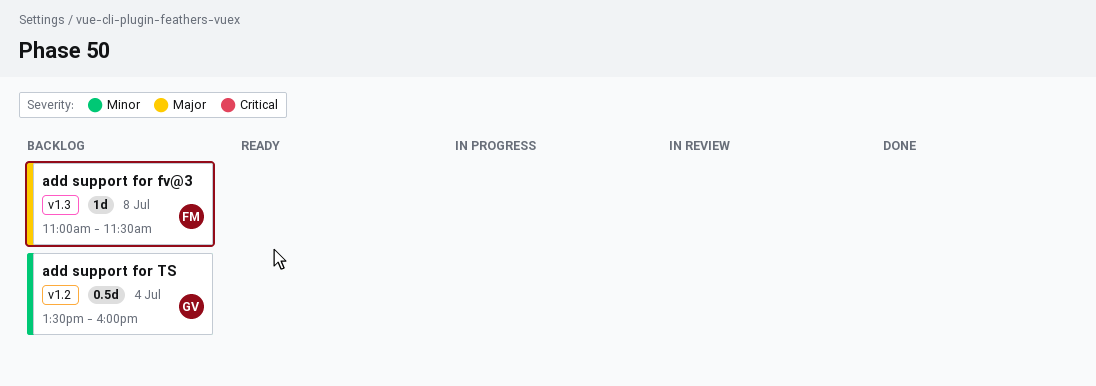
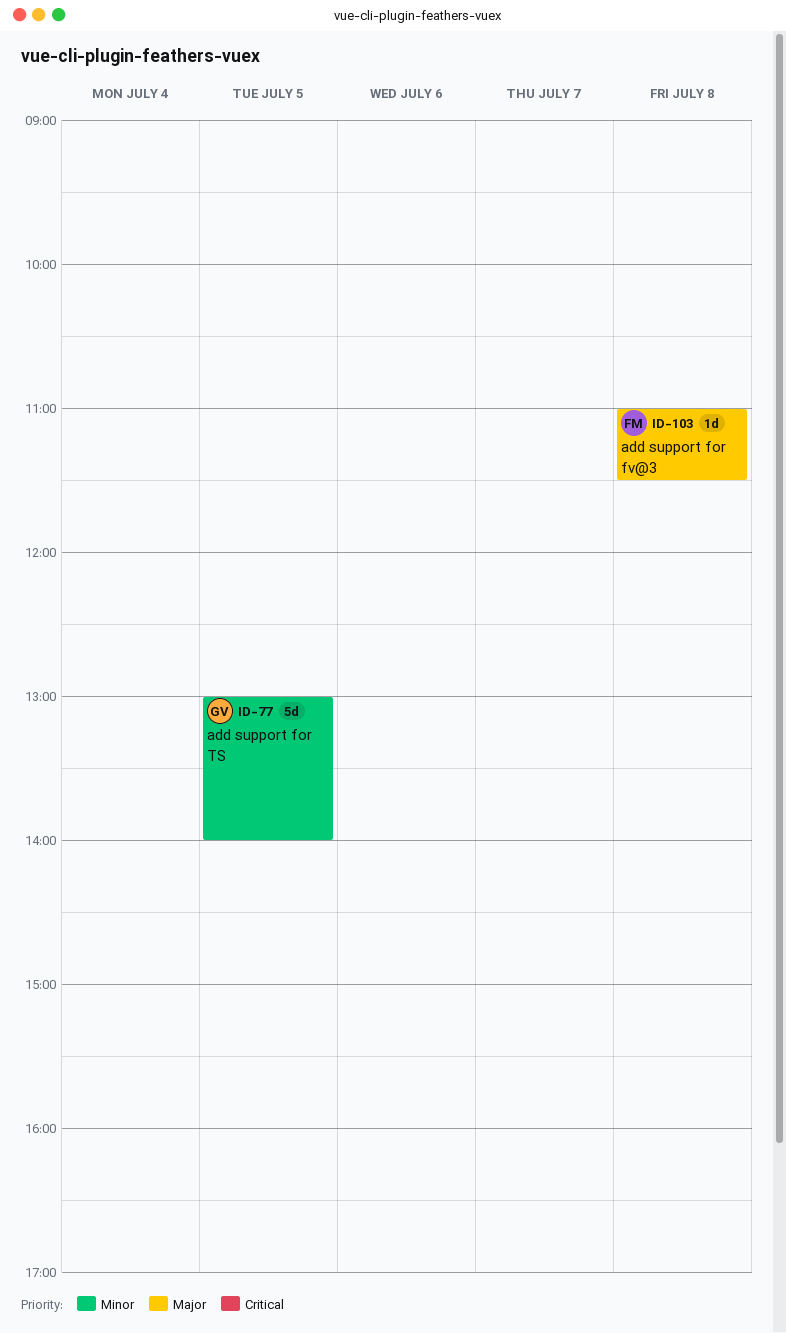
add support for TS, estimate: 0.5d -> 5d
add support for TS, day: Jul 4 -> Jul 5
add support for TS, begins: 13:30 -> 13:00
add support for TS, ends: 16:00 -> 14:00

